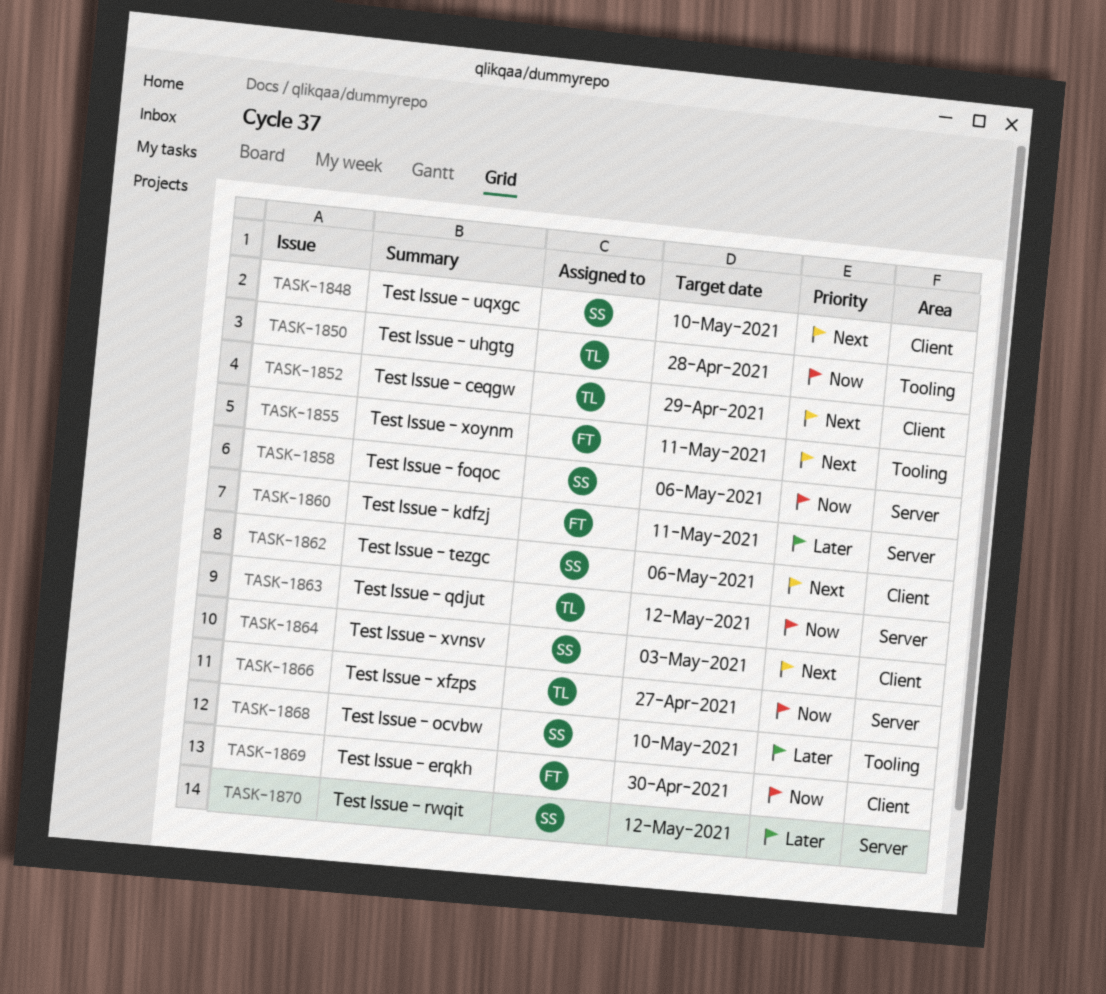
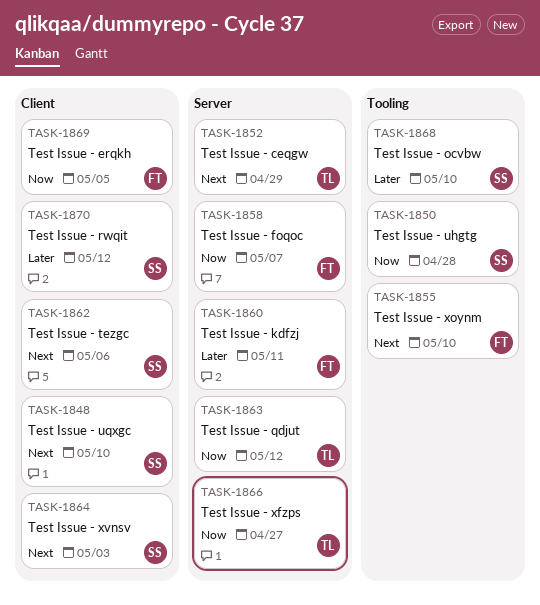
TASK-1850, owner: TL -> SS
TASK-1852, label: Client -> Server
TASK-1855, due: May 11 -> May 10
TASK-1858, owner: SS -> FT
TASK-1858, due: May 6 -> May 7
TASK-1869, due: Apr 30 -> May 5
TASK-1870, label: Server -> Client

